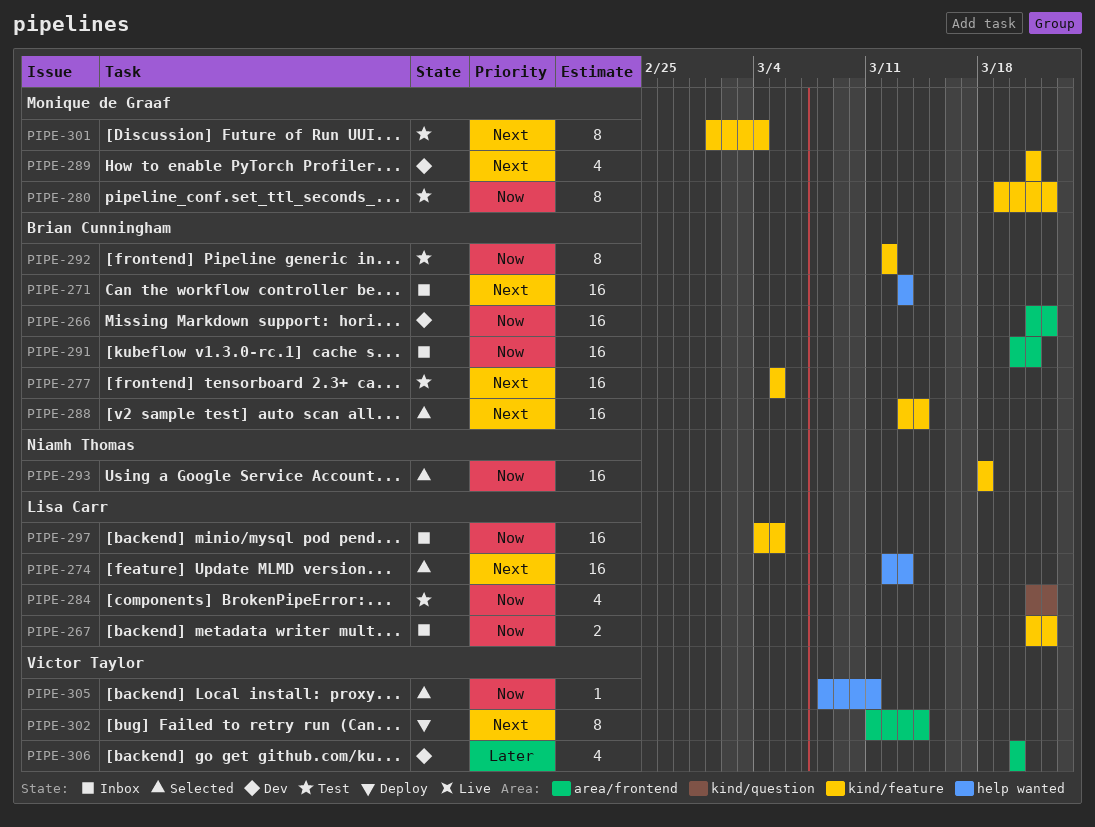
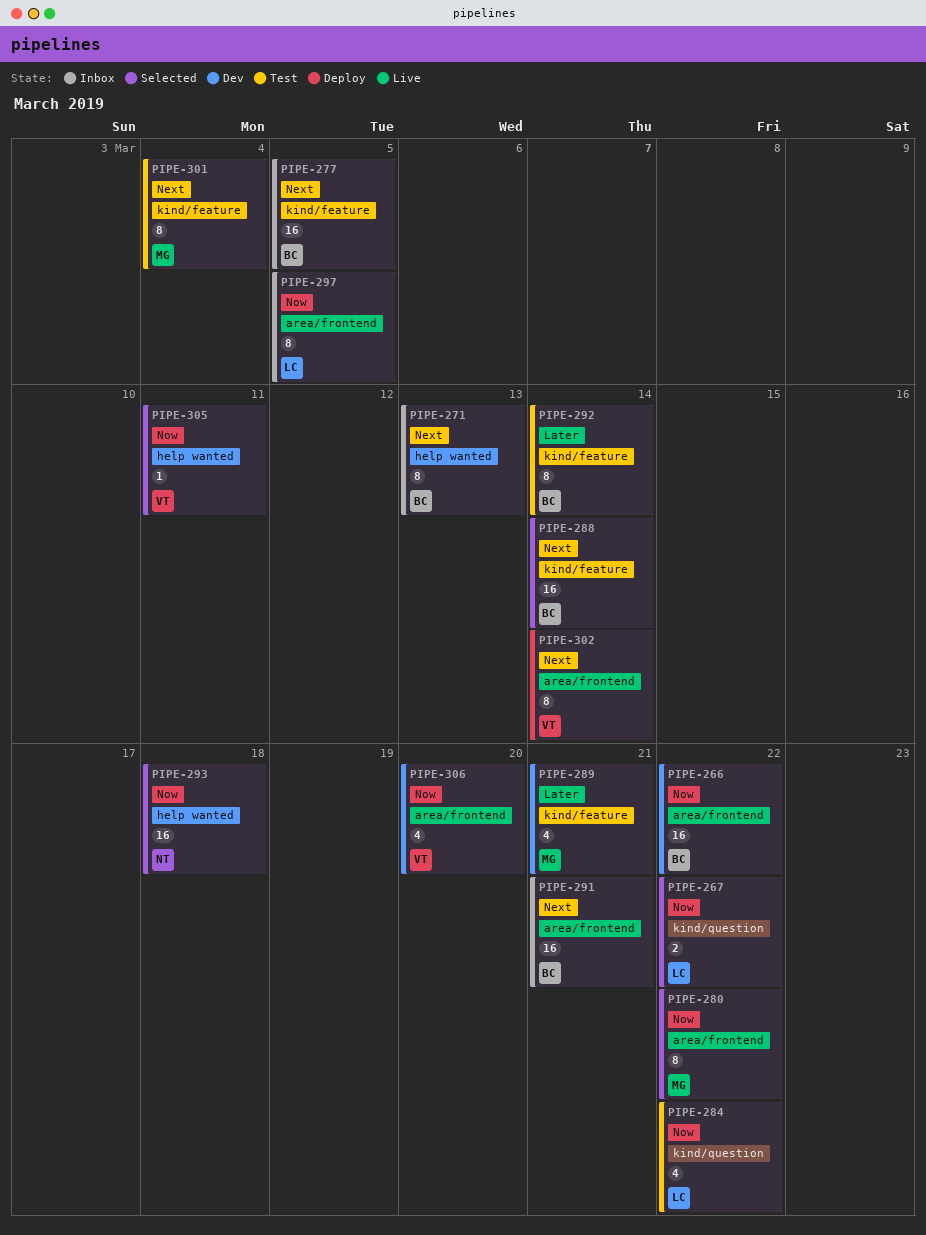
PIPE-267, status: Inbox -> Selected
PIPE-267, label: kind/feature -> kind/question
PIPE-271, estimate: 16 -> 8
PIPE-274: present -> none
PIPE-277, status: Test -> Inbox
PIPE-280, status: Test -> Selected
PIPE-280, label: kind/feature -> area/frontend
PIPE-289, priority: Next -> Later
PIPE-291, priority: Now -> Next
PIPE-292, priority: Now -> Later
PIPE-292, due: Mar 12 -> Mar 14
PIPE-293, label: kind/feature -> help wanted
PIPE-297, label: kind/feature -> area/frontend
PIPE-297, estimate: 16 -> 8
PIPE-306, priority: Later -> Now

